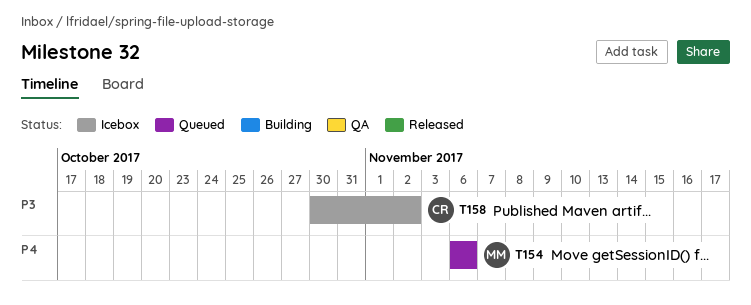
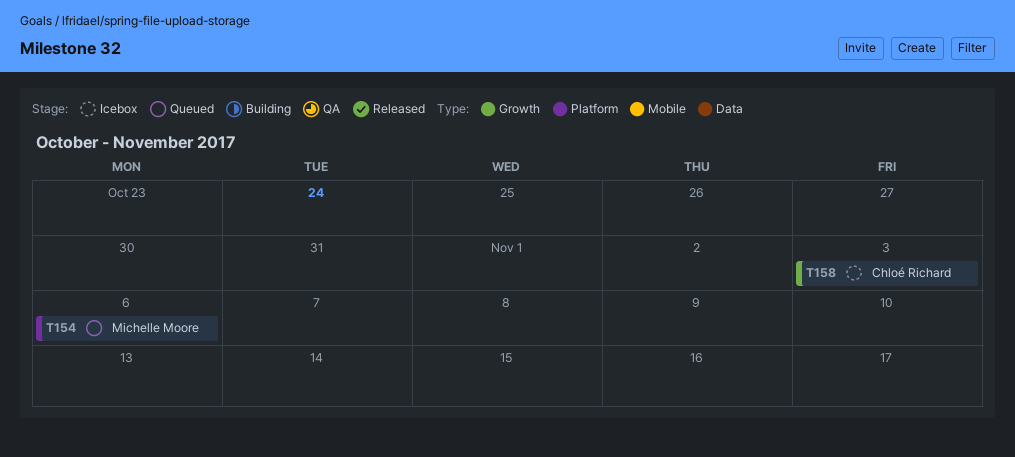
T158, due: Nov 2 -> Nov 3

